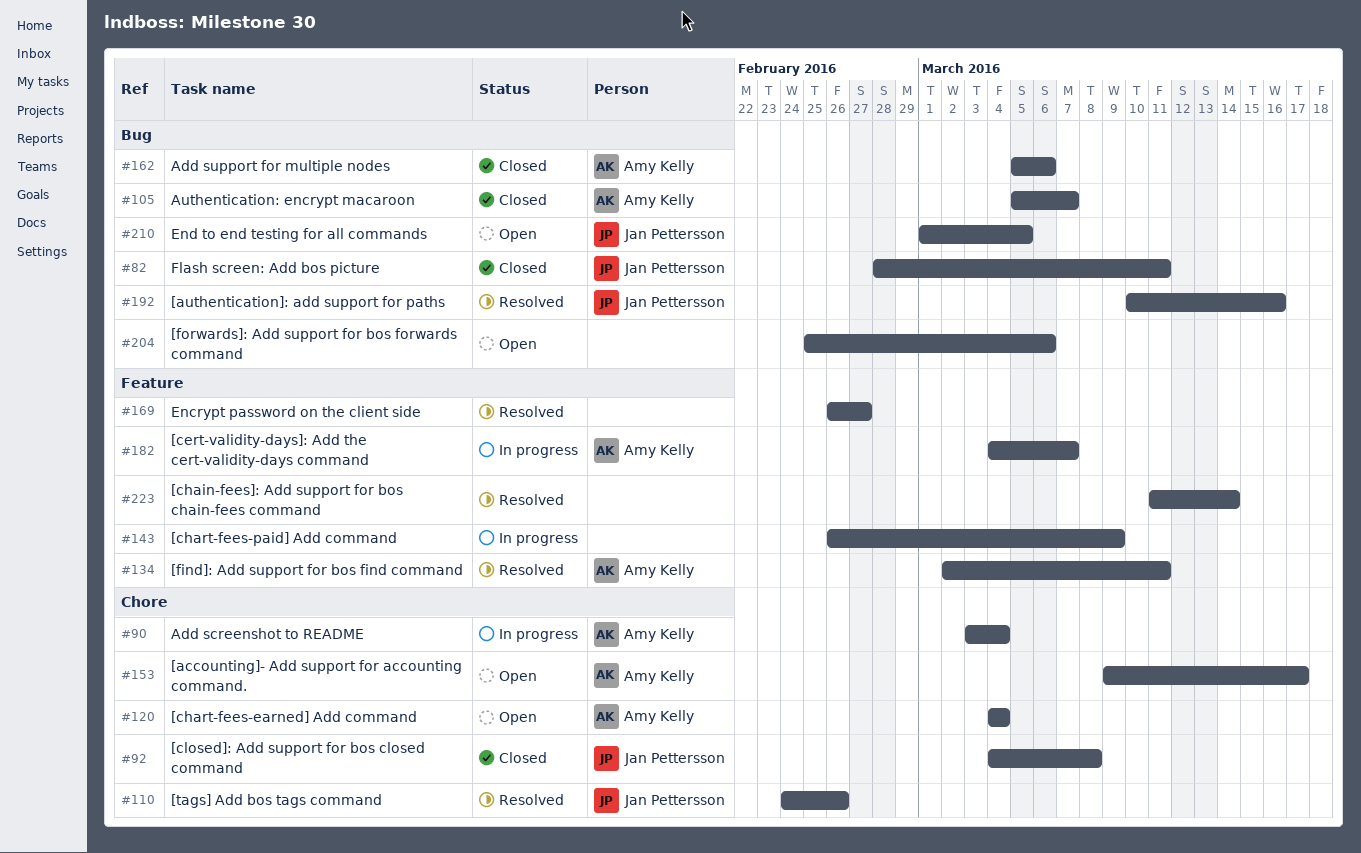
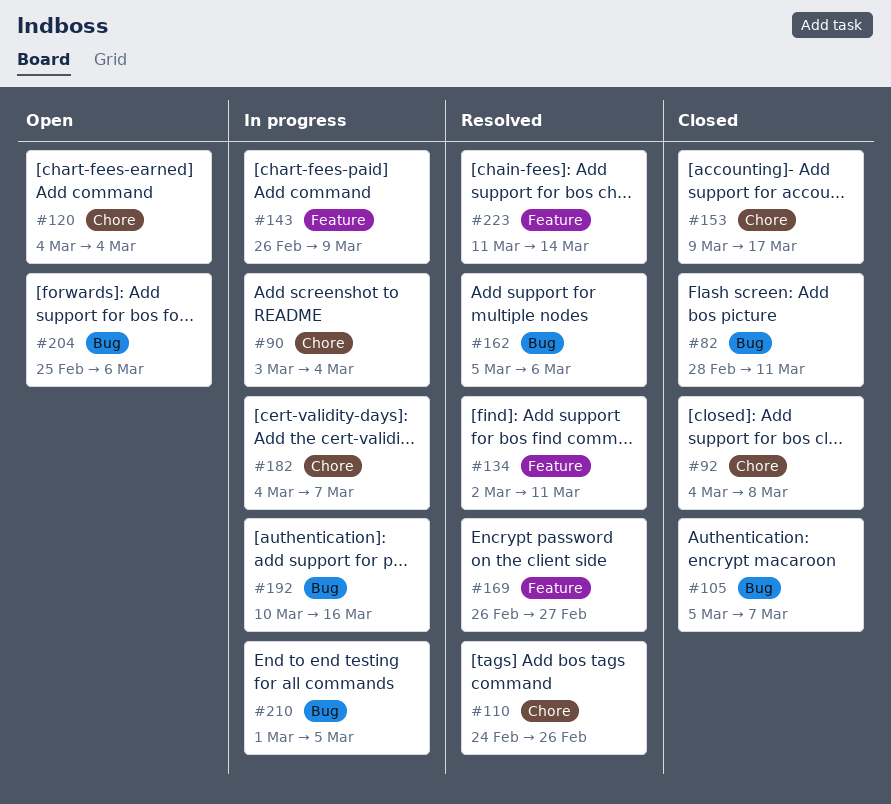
#153, status: Open -> Closed
#162, status: Closed -> Resolved
#182, label: Feature -> Chore
#192, status: Resolved -> In progress
#210, status: Open -> In progress

